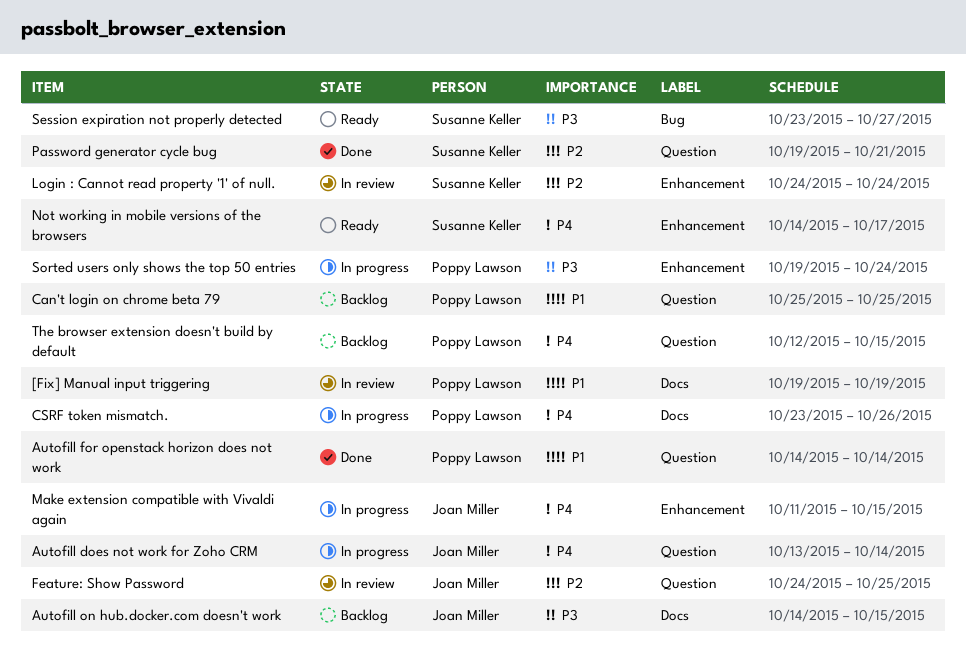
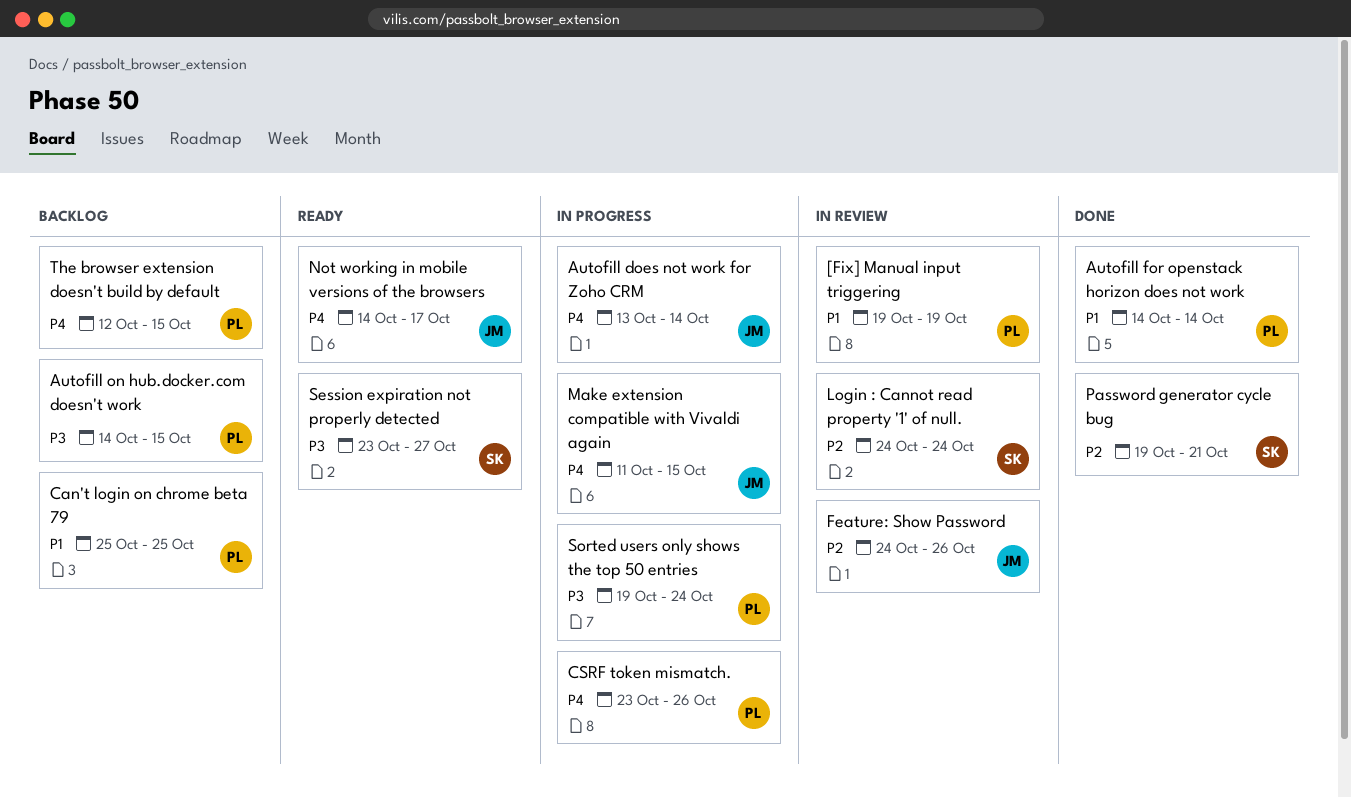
Autofill on hub.docker.com doesn't work, owner: Joan Miller -> Poppy Lawson
Feature: Show Password, due: Oct 25 -> Oct 26
Not working in mobile versions of the browsers, owner: Susanne Keller -> Joan Miller

